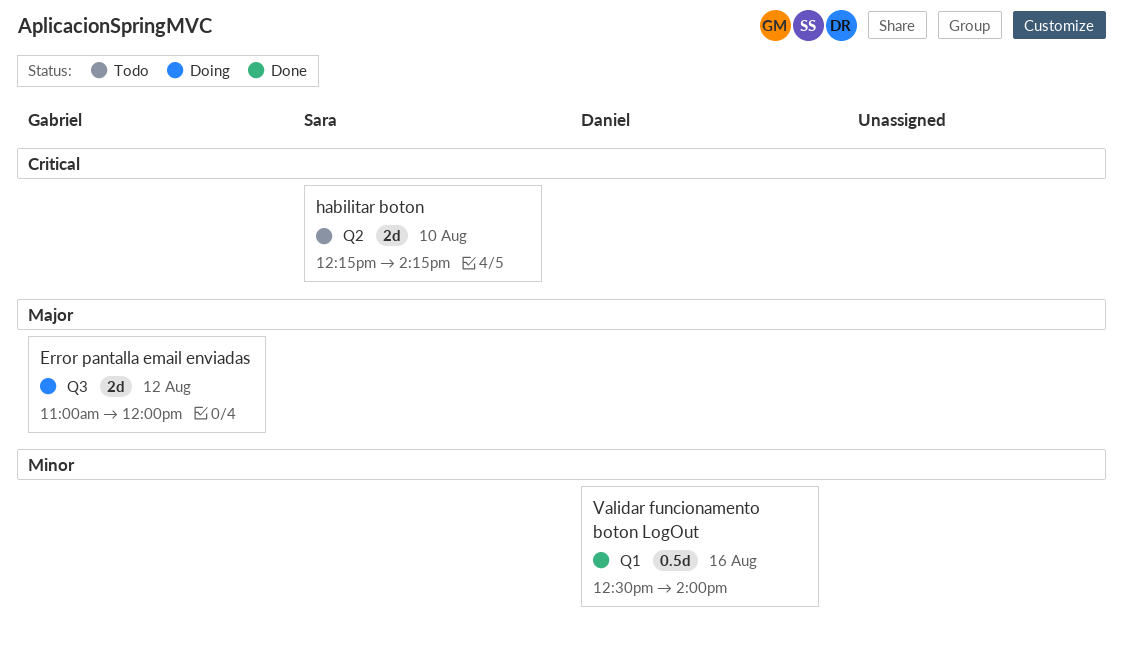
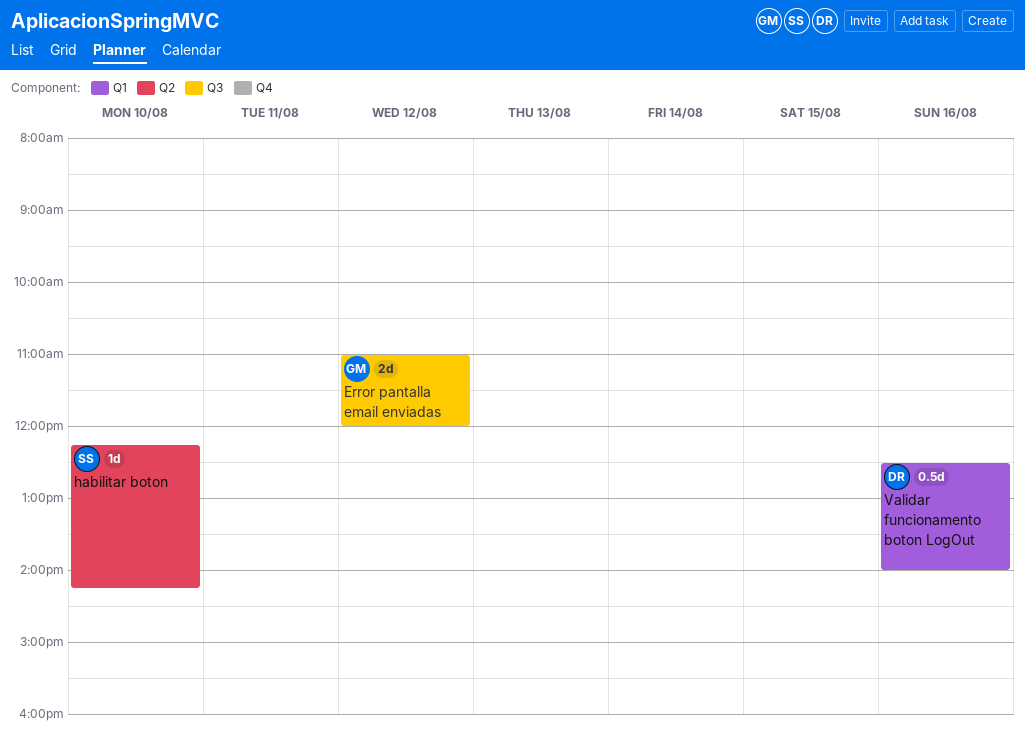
habilitar boton, estimate: 2d -> 1d

